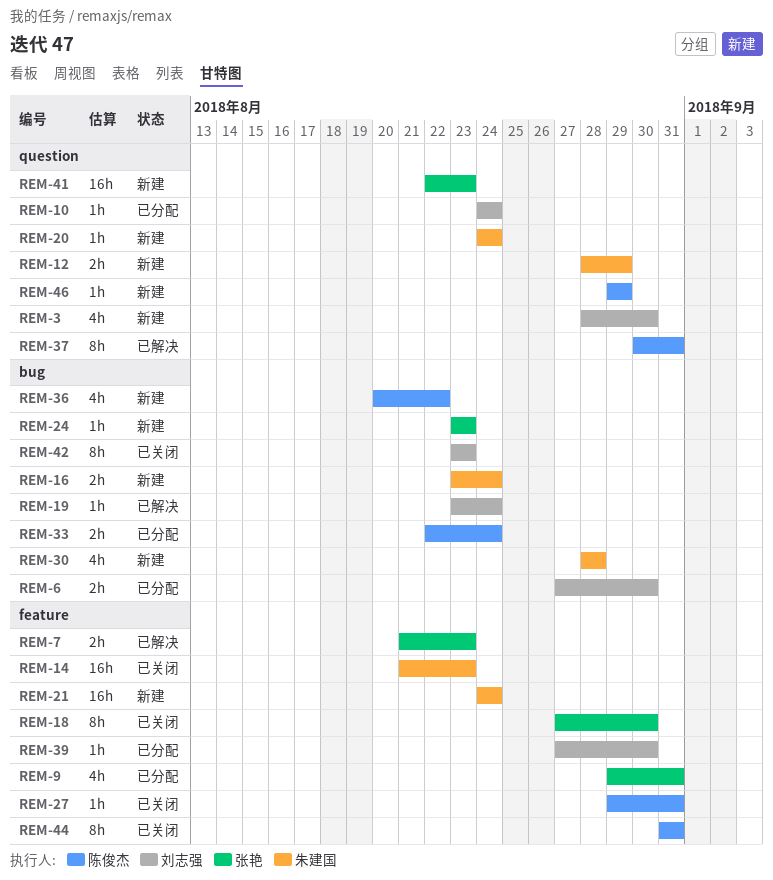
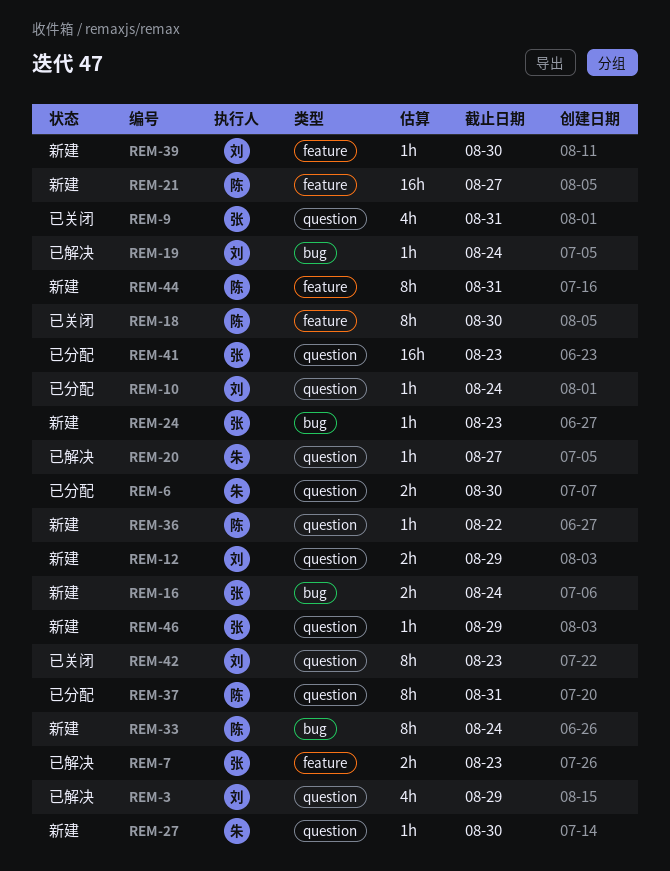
REM-3, status: 新建 -> 已解决
REM-3, due: Aug 30 -> Aug 29
REM-6, owner: 刘志强 -> 朱建国
REM-6, label: bug -> question
REM-9, status: 已分配 -> 已关闭
REM-9, label: feature -> question
REM-12, owner: 朱建国 -> 刘志强
REM-14: present -> none
REM-16, owner: 朱建国 -> 张艳
REM-18, owner: 张艳 -> 陈俊杰
REM-20, status: 新建 -> 已解决
REM-20, due: Aug 24 -> Aug 27
REM-21, owner: 朱建国 -> 陈俊杰
REM-21, due: Aug 24 -> Aug 27
REM-27, status: 已关闭 -> 新建
REM-27, owner: 陈俊杰 -> 朱建国
REM-27, label: feature -> question
REM-27, due: Aug 31 -> Aug 30
REM-30: present -> none
REM-33, status: 已分配 -> 新建
REM-33, estimate: 2h -> 8h
REM-36, label: bug -> question
REM-36, estimate: 4h -> 1h
REM-37, status: 已解决 -> 已分配
REM-39, status: 已分配 -> 新建
REM-41, status: 新建 -> 已分配
REM-42, label: bug -> question
REM-44, status: 已关闭 -> 新建
REM-46, owner: 陈俊杰 -> 张艳

